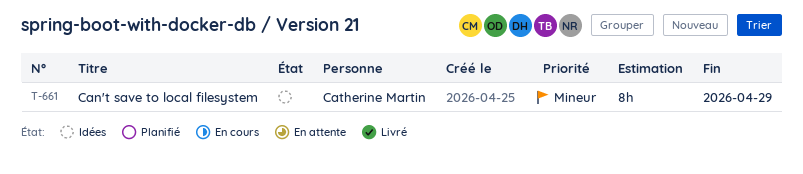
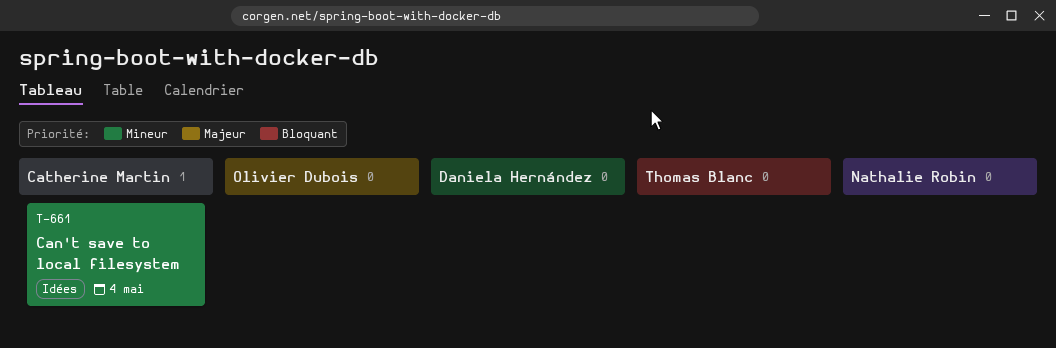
T-661, due: Apr 29 -> May 4

